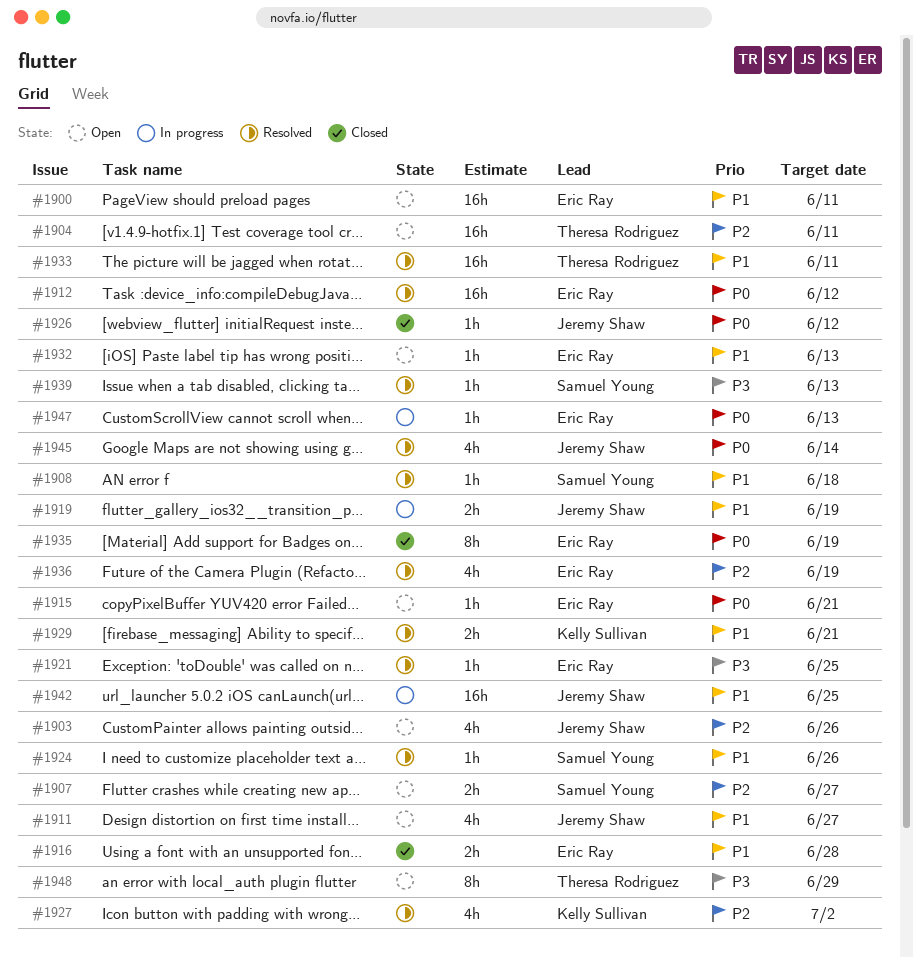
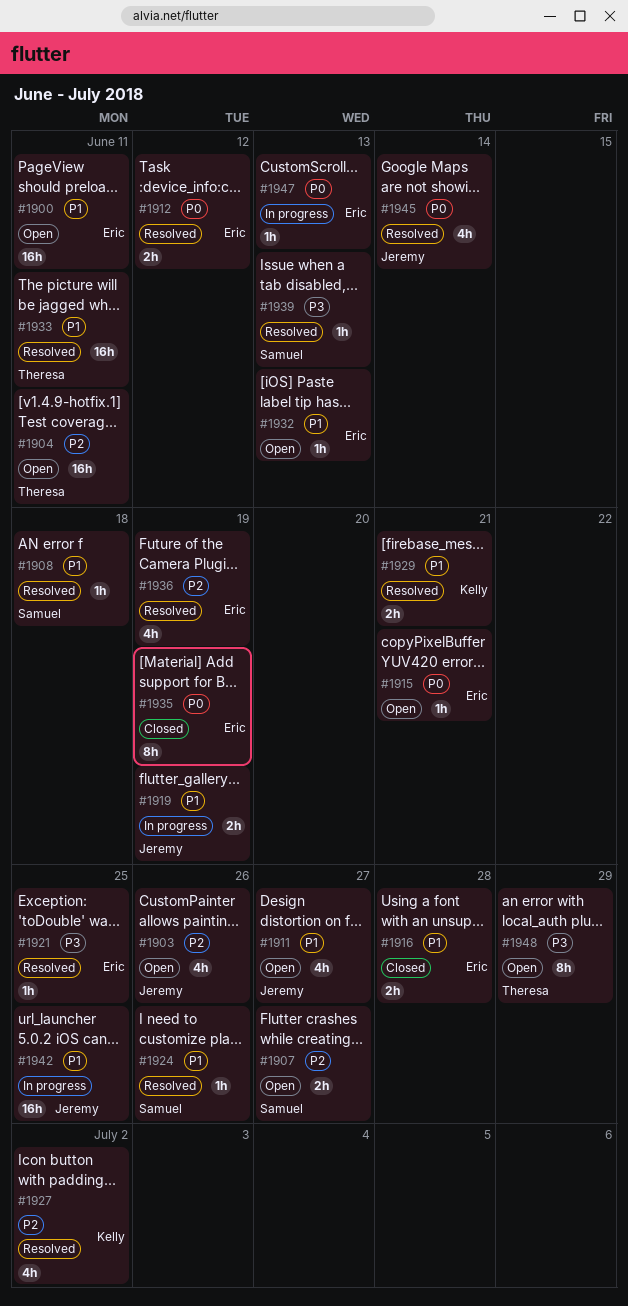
#1912, estimate: 16h -> 2h
#1926: present -> none

